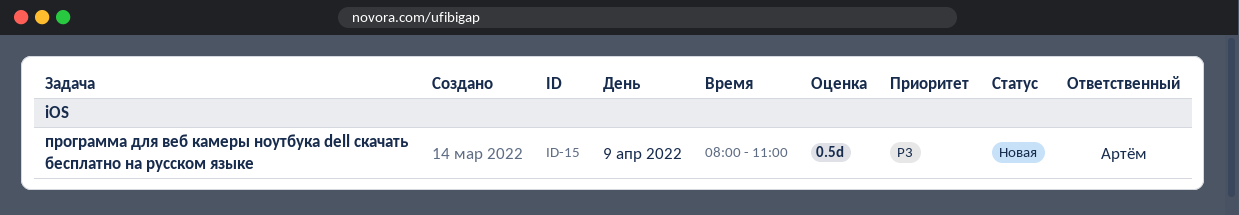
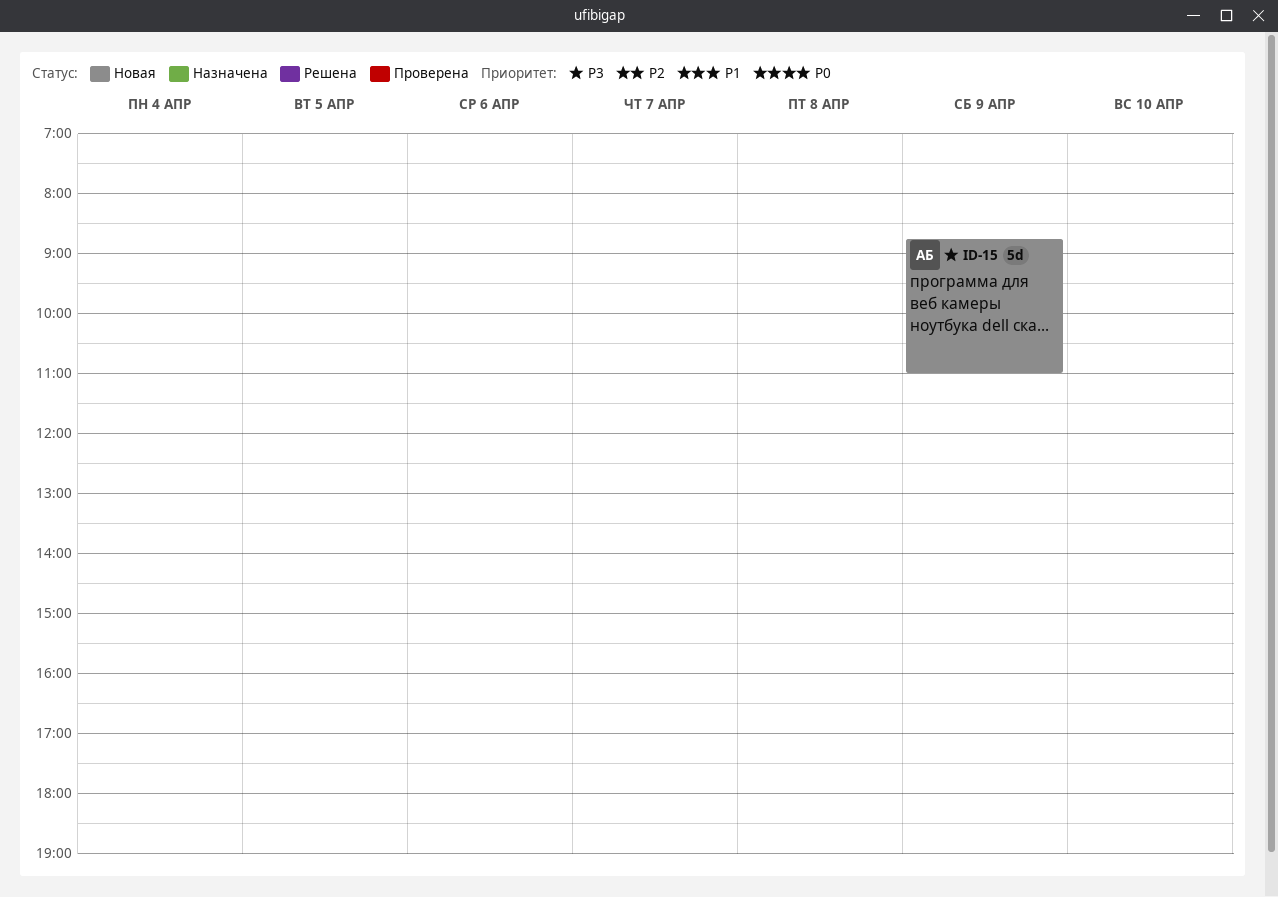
ID-15, estimate: 0.5d -> 5d
ID-15, begins: 08:00 -> 08:45

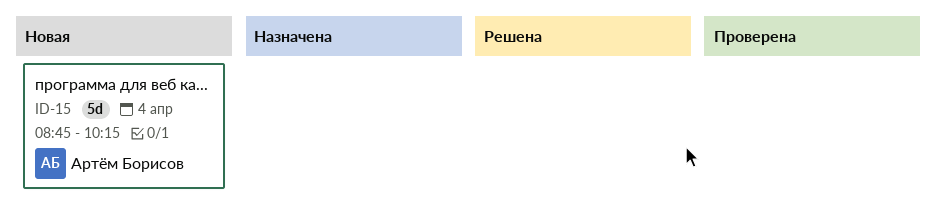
ID-15, day: Apr 9 -> Apr 4
ID-15, ends: 11:00 -> 10:15

